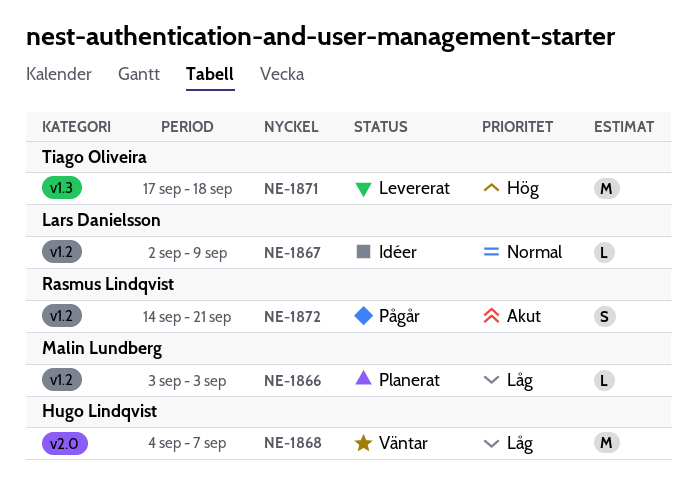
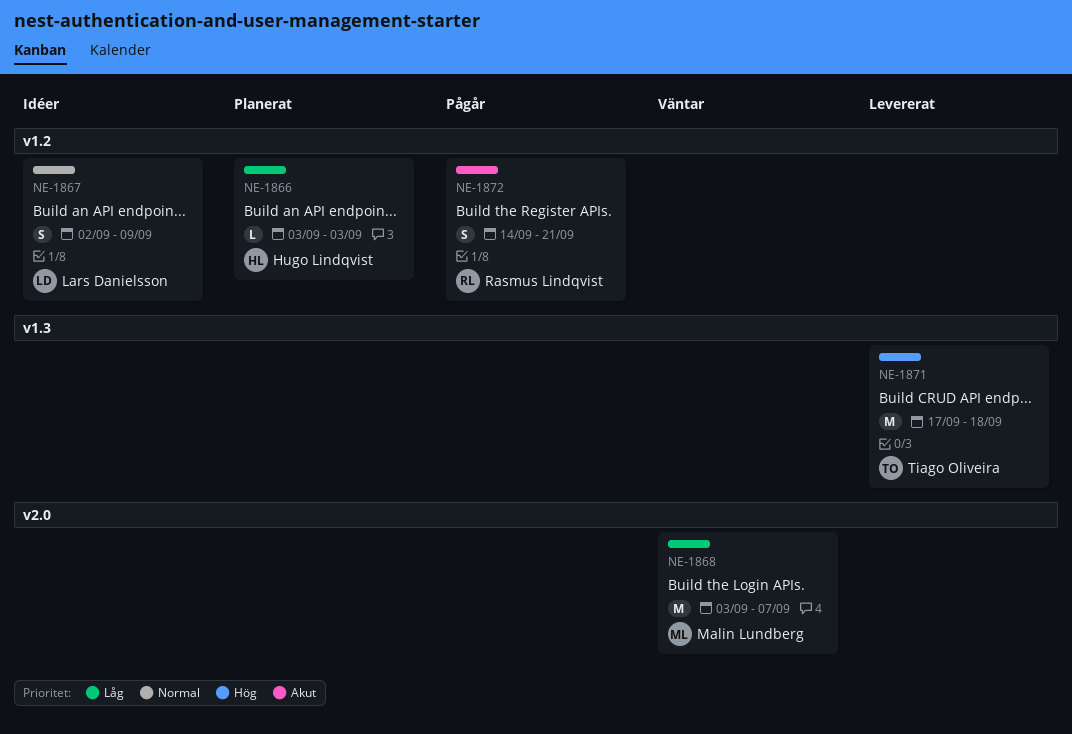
NE-1866, owner: Malin Lundberg -> Hugo Lindqvist
NE-1867, estimate: L -> S
NE-1868, owner: Hugo Lindqvist -> Malin Lundberg
NE-1868, start: Sep 4 -> Sep 3

